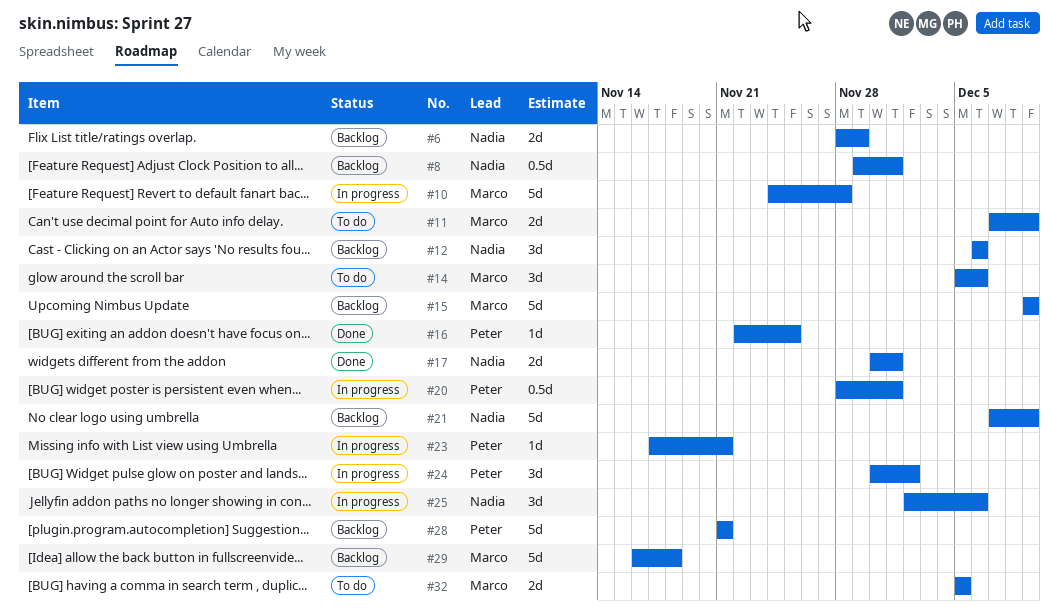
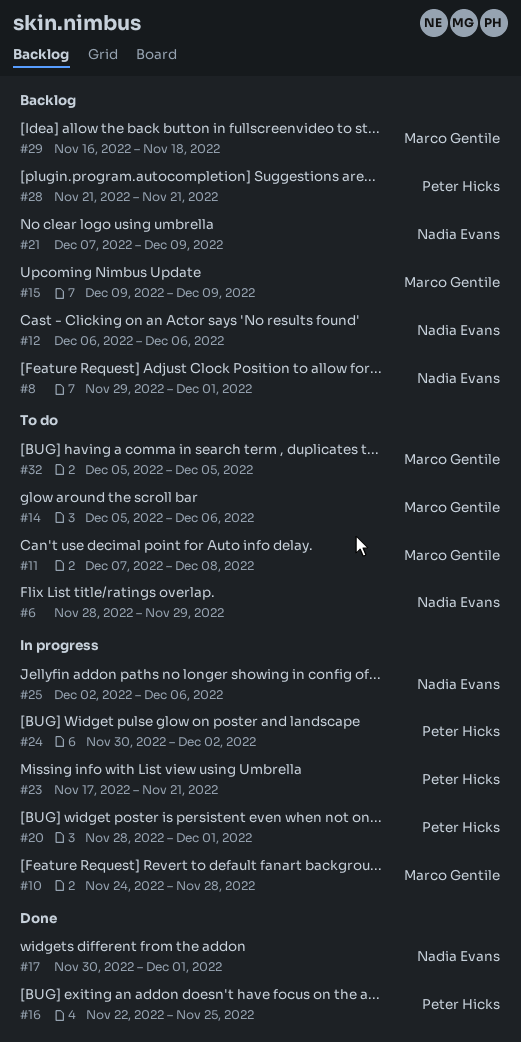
#6, status: Backlog -> To do
#11, due: Dec 9 -> Dec 8

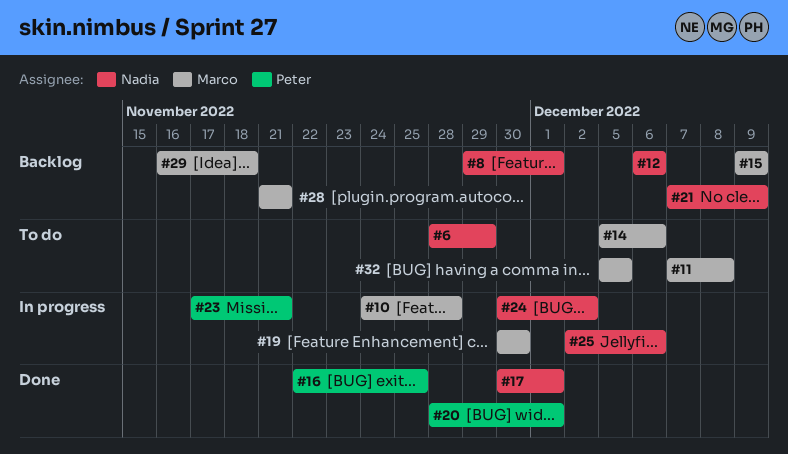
#19: none -> present
#20, status: In progress -> Done
#24, owner: Peter Hicks -> Nadia Evans
#28, owner: Peter Hicks -> Marco Gentile

